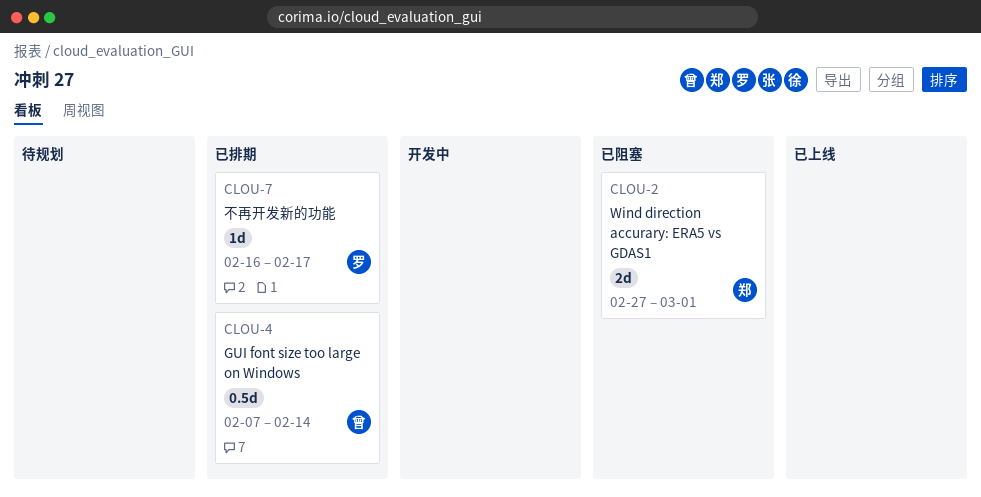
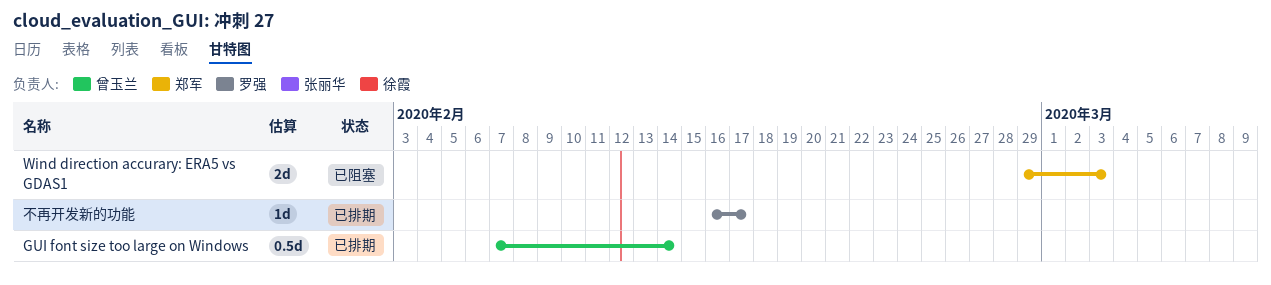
Wind direction accurary: ERA5 vs GDAS1, start: Feb 27 -> Feb 29
Wind direction accurary: ERA5 vs GDAS1, due: Mar 1 -> Mar 3

